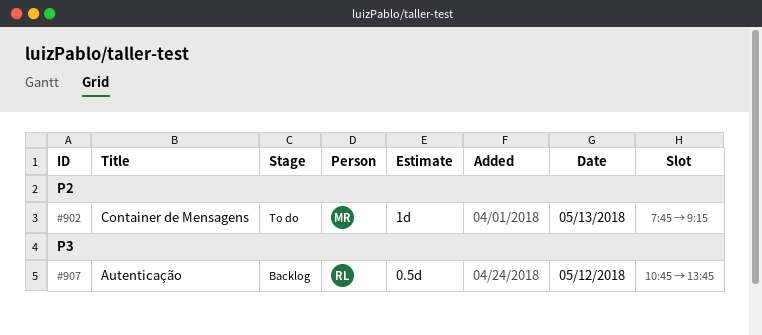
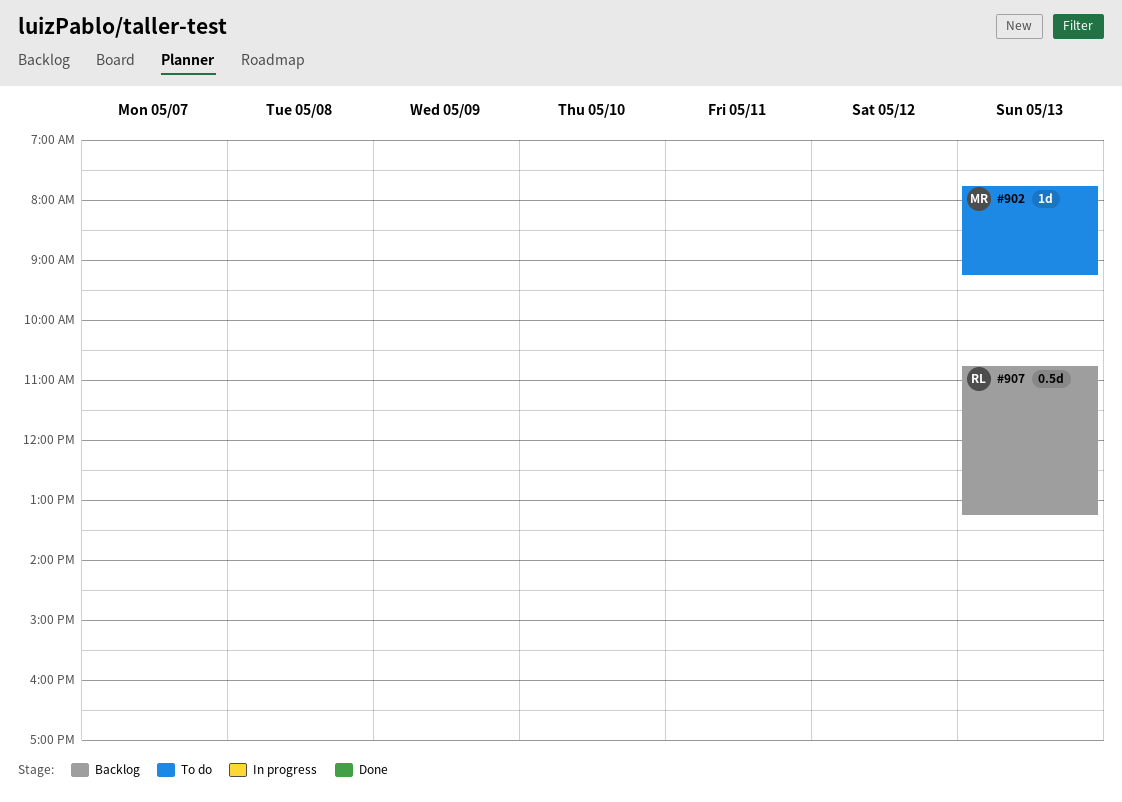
#907, day: May 12 -> May 13
#907, ends: 13:45 -> 13:15

